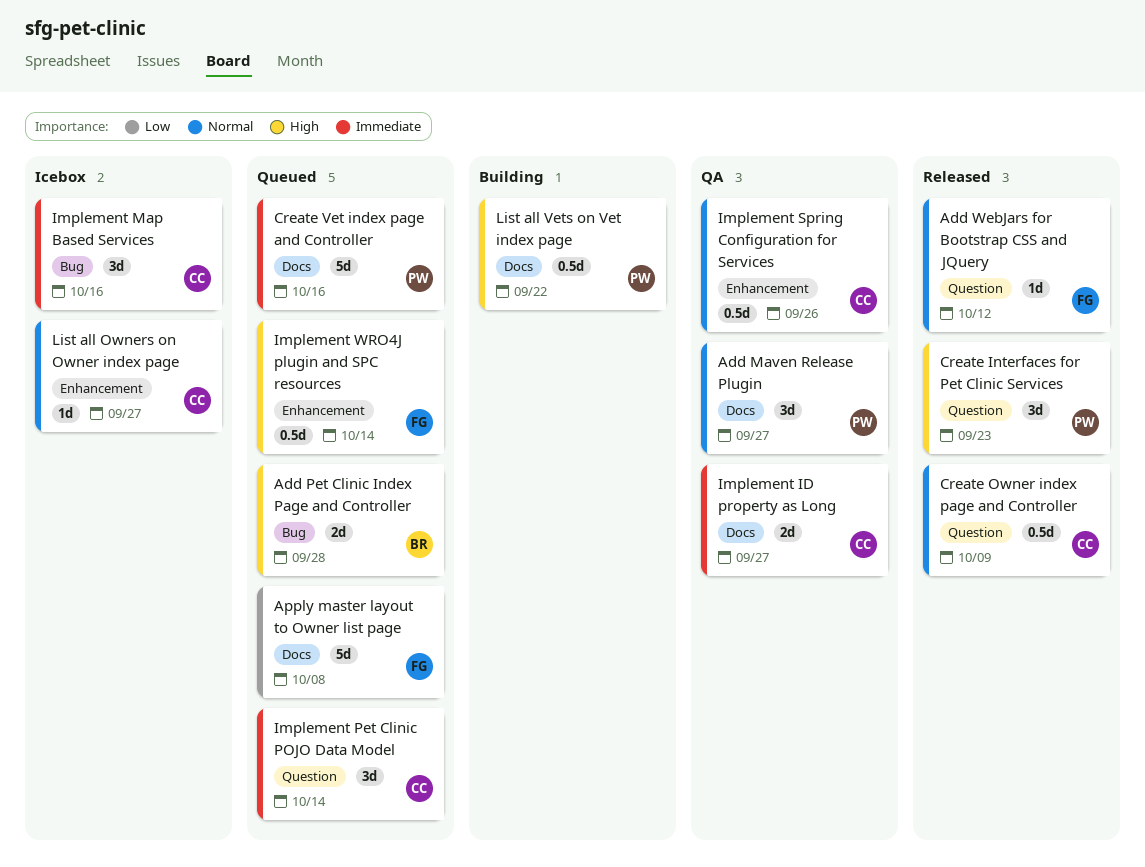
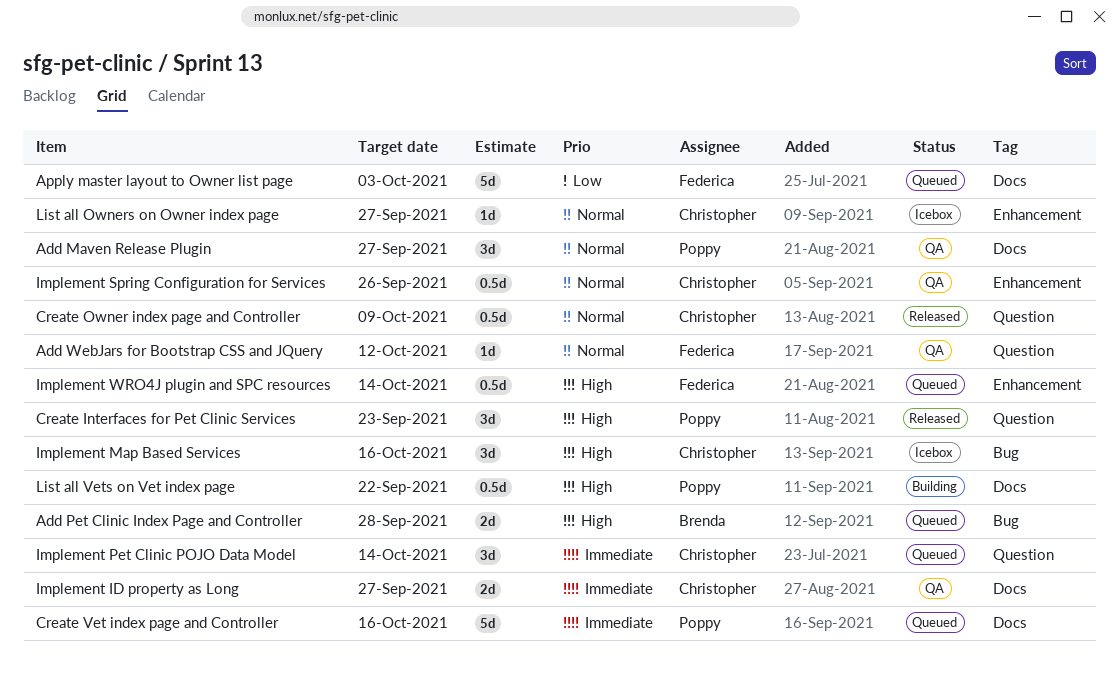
Add WebJars for Bootstrap CSS and JQuery, status: Released -> QA
Apply master layout to Owner list page, due: Oct 8 -> Oct 3
Implement Map Based Services, priority: Immediate -> High

